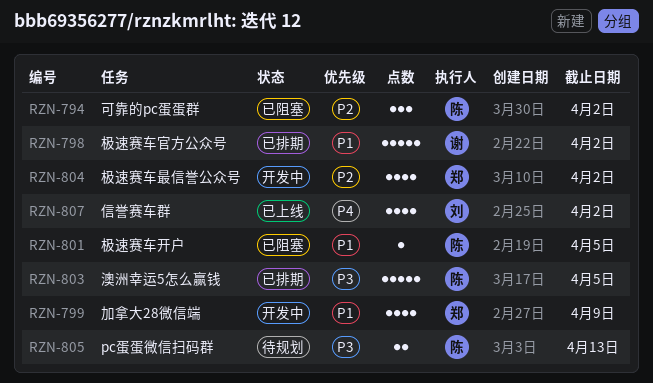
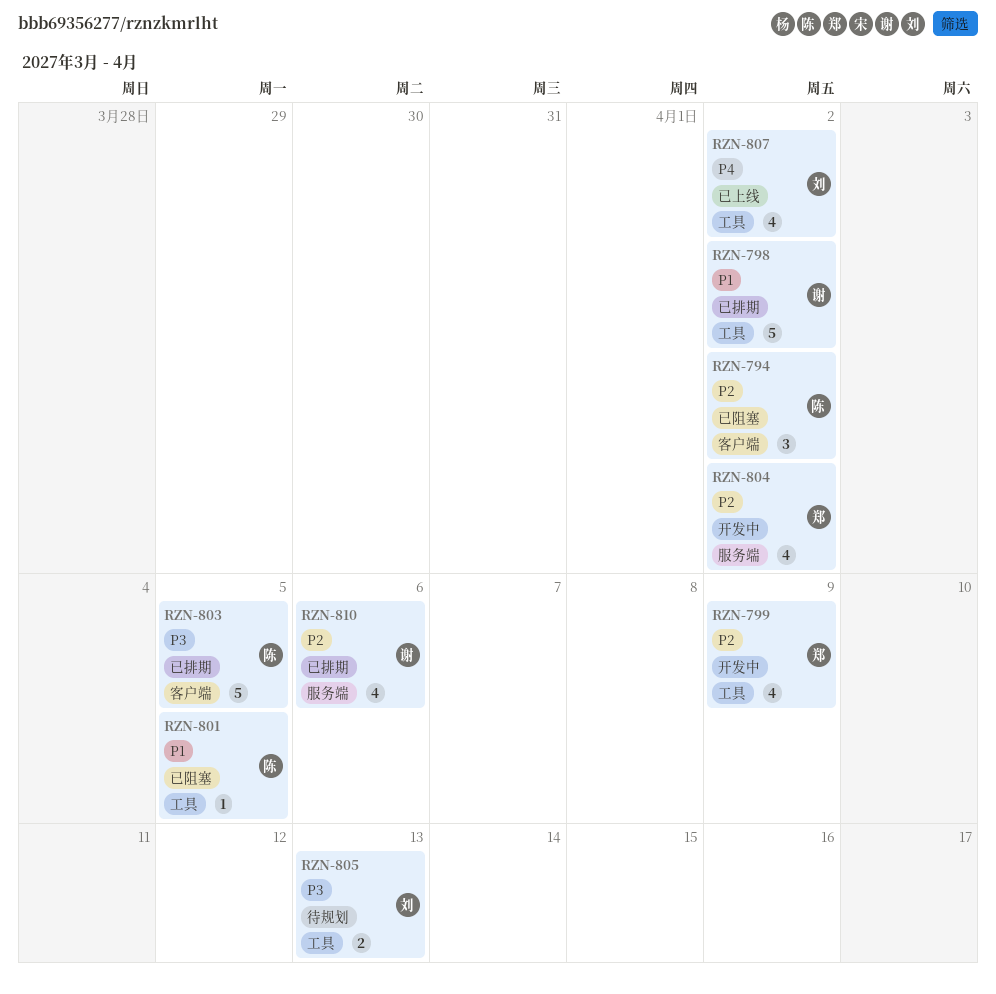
RZN-799, priority: P1 -> P2
RZN-805, owner: 陈 -> 刘
RZN-810: none -> present

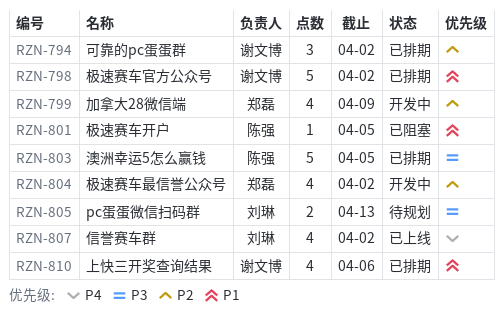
RZN-794, status: 已阻塞 -> 已排期
RZN-794, owner: 陈强 -> 谢文博
RZN-810, priority: P2 -> P1

